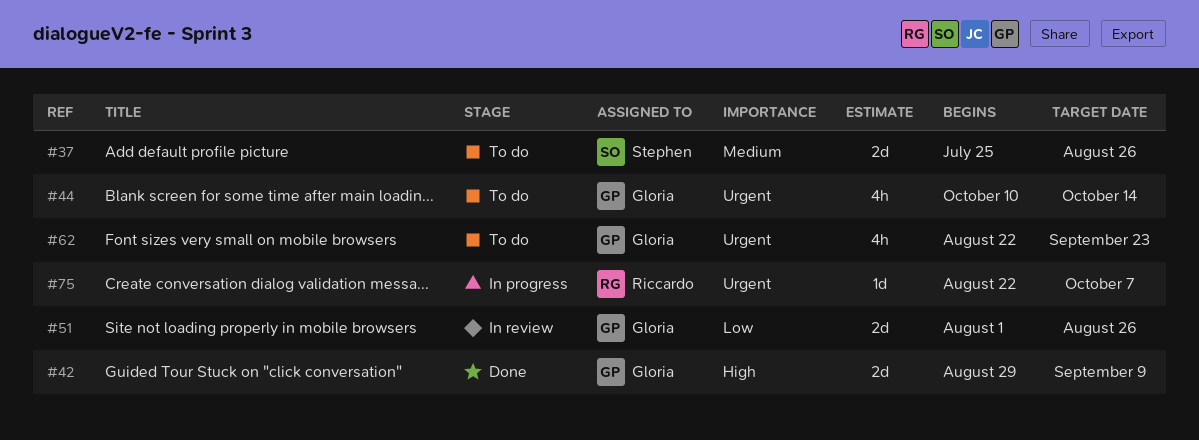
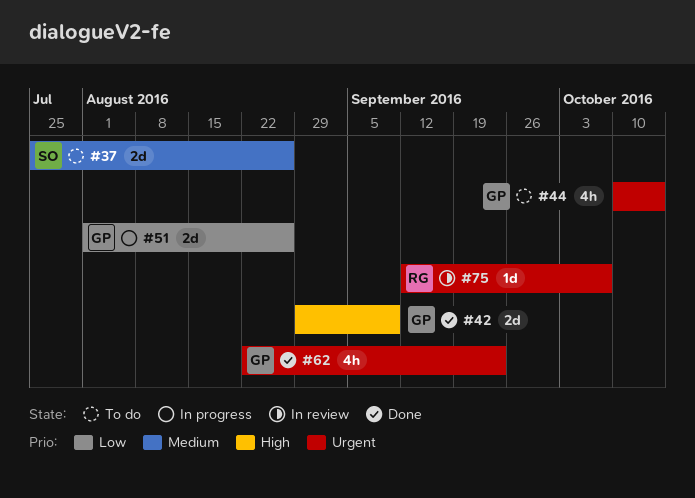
#51, status: In review -> In progress
#62, status: To do -> Done
#75, status: In progress -> In review
#75, start: Aug 22 -> Sep 12

